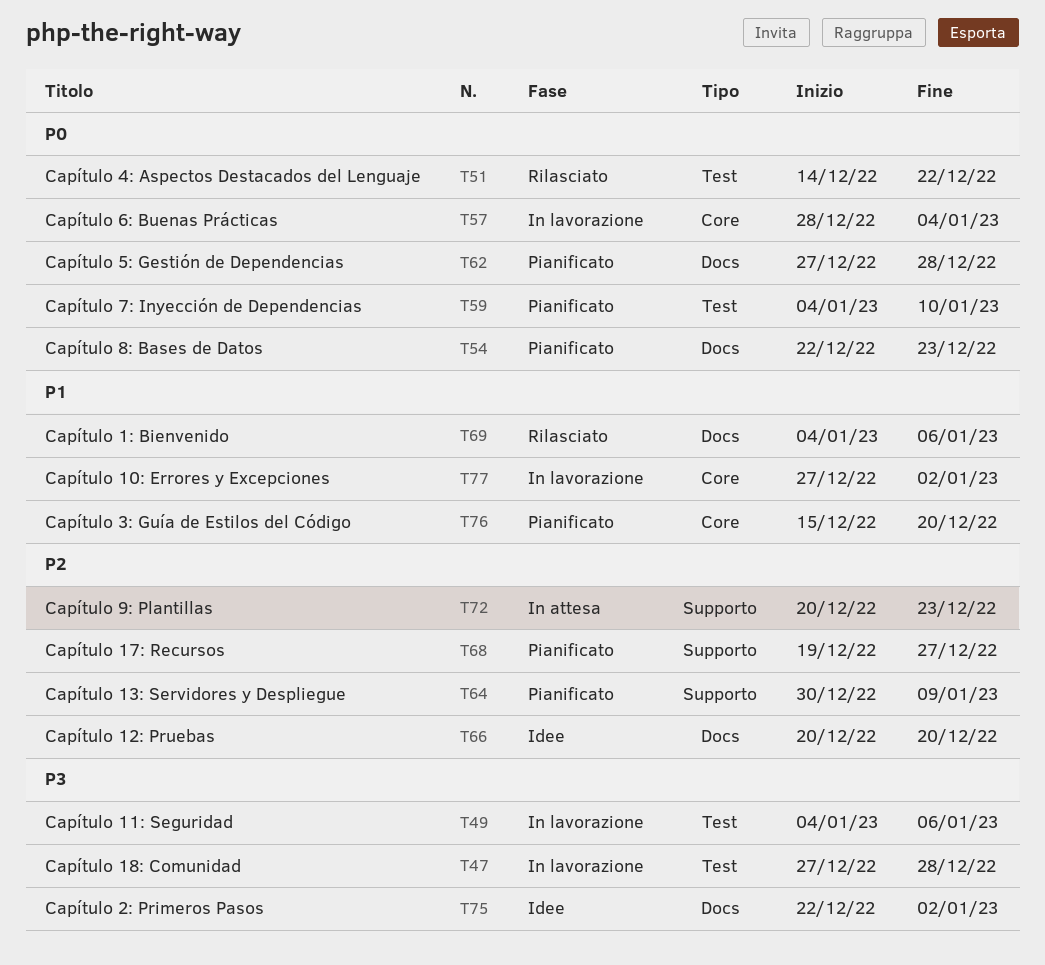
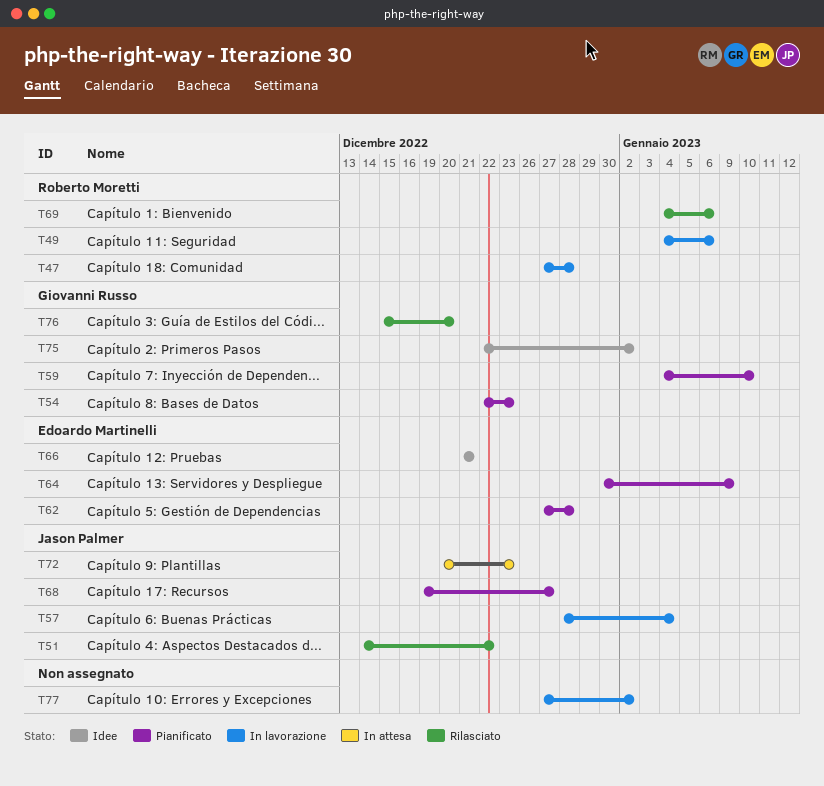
T66, start: Dec 20 -> Dec 21
T66, due: Dec 20 -> Dec 21
T76, status: Pianificato -> Rilasciato

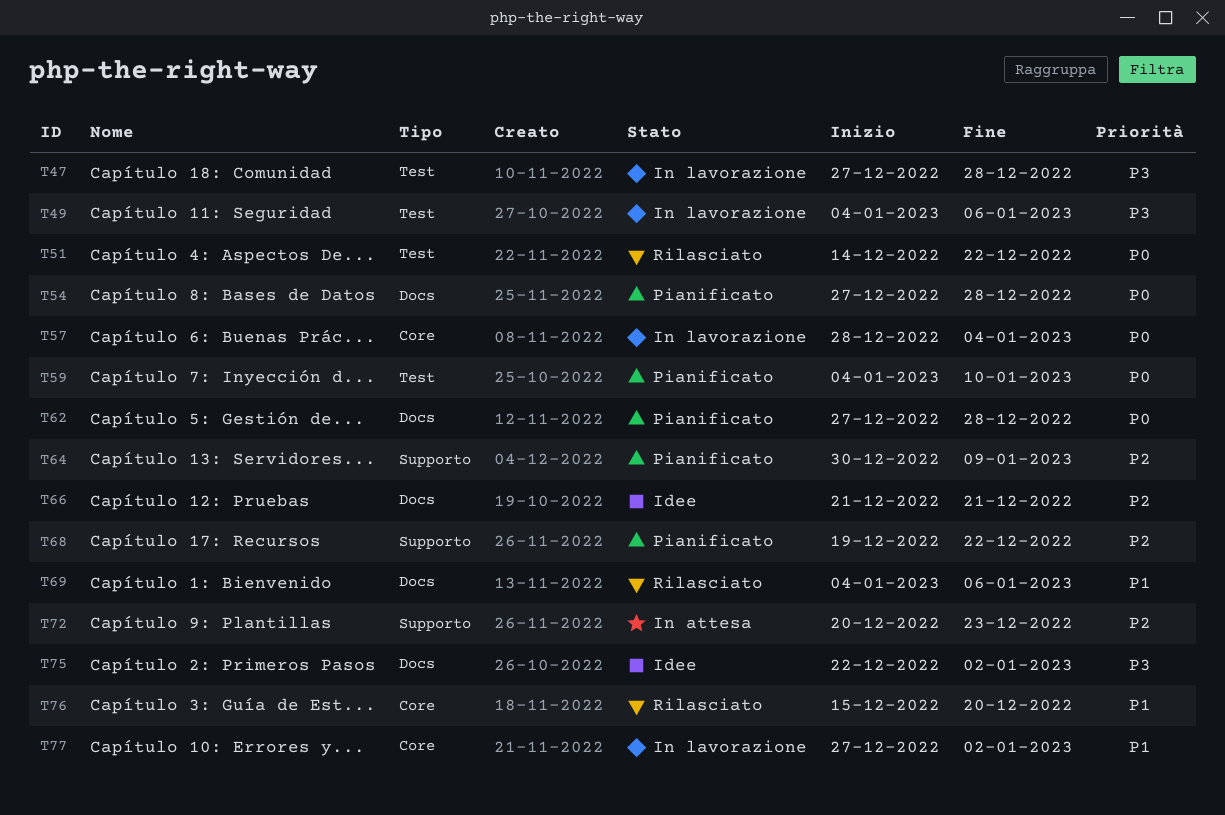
T54, start: Dec 22 -> Dec 27
T54, due: Dec 23 -> Dec 28
T68, due: Dec 27 -> Dec 22

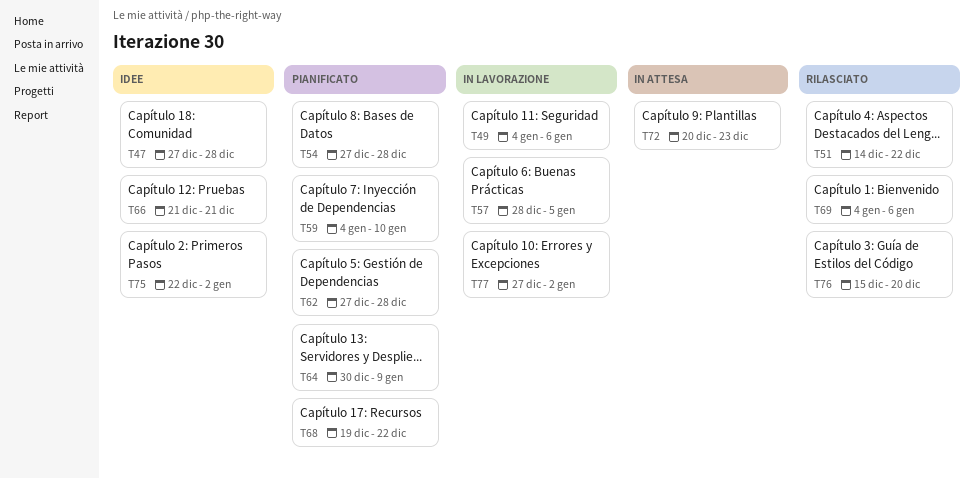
T47, status: In lavorazione -> Idee
T57, due: Jan 4 -> Jan 5

